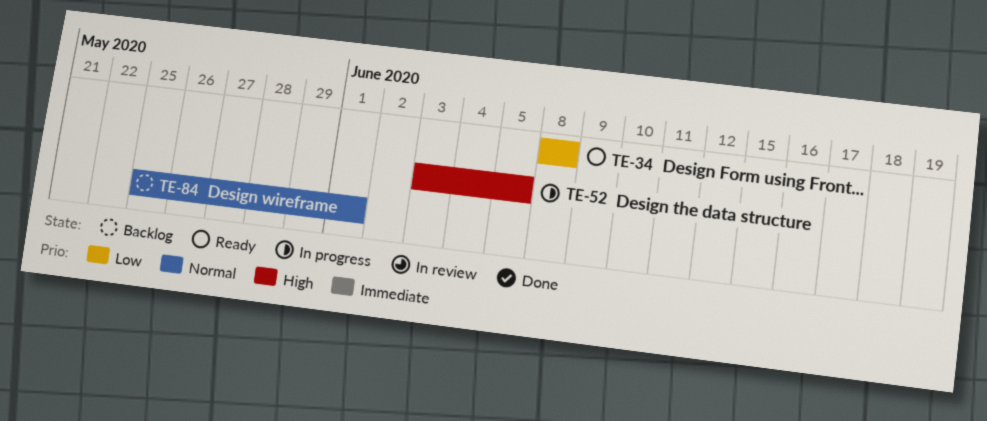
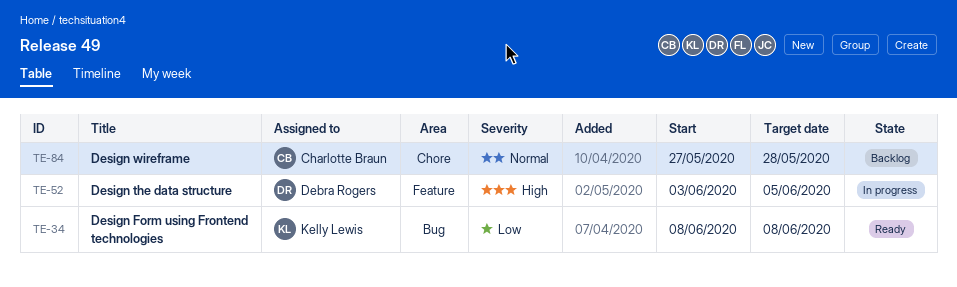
TE-84, start: May 25 -> May 27
TE-84, due: Jun 1 -> May 28

